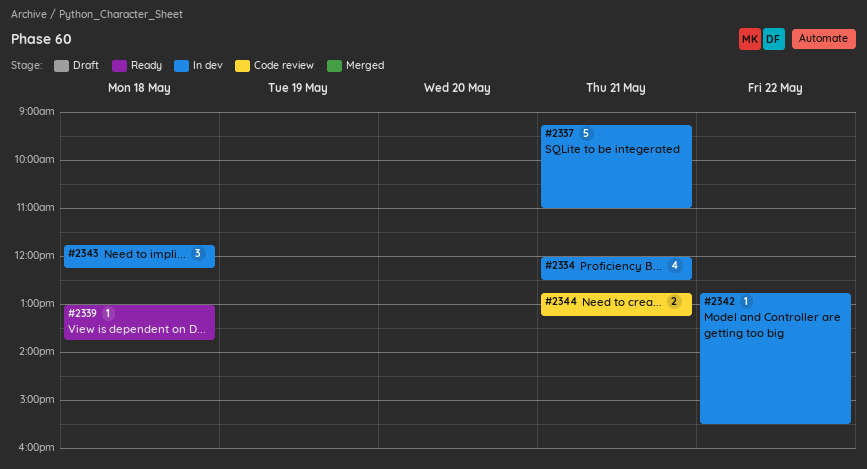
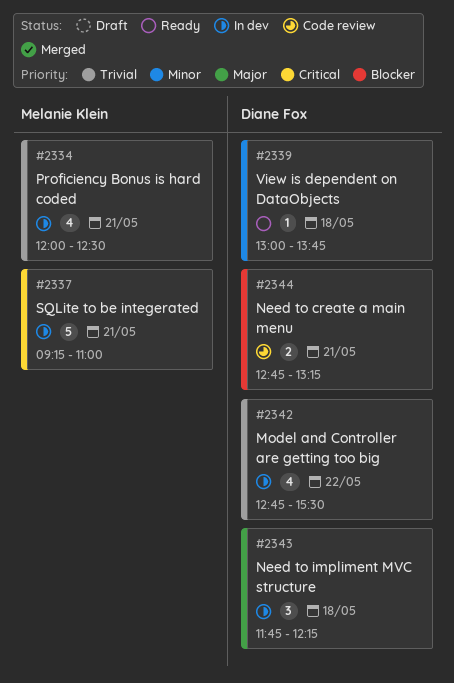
#2342, estimate: 1 -> 4

